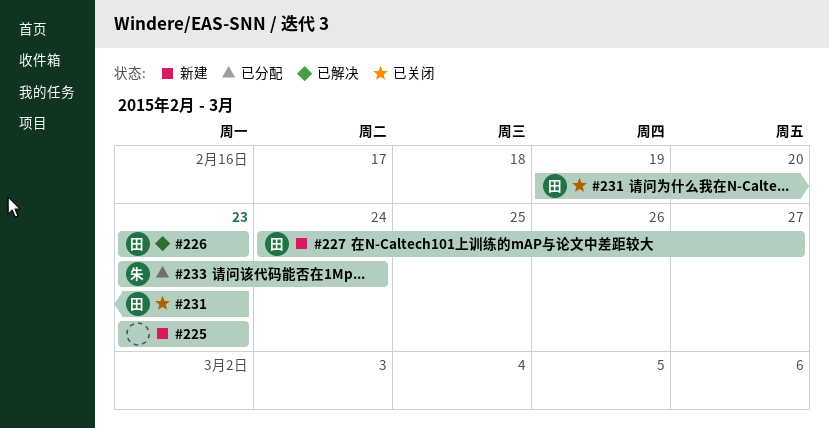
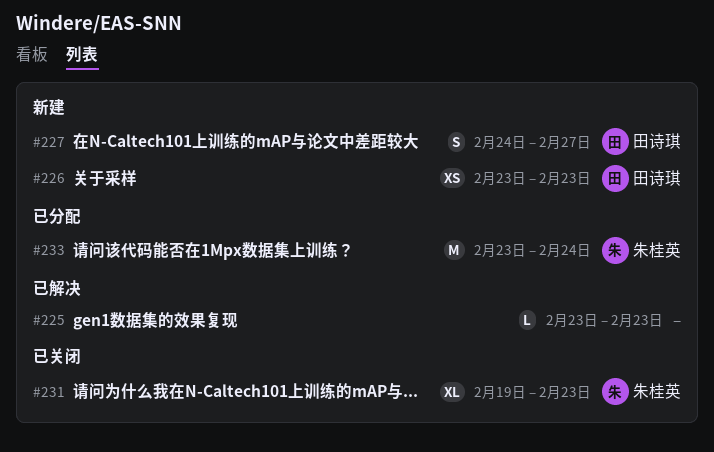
#225, status: 新建 -> 已解决
#226, status: 已解决 -> 新建
#231, owner: 田诗琪 -> 朱桂英

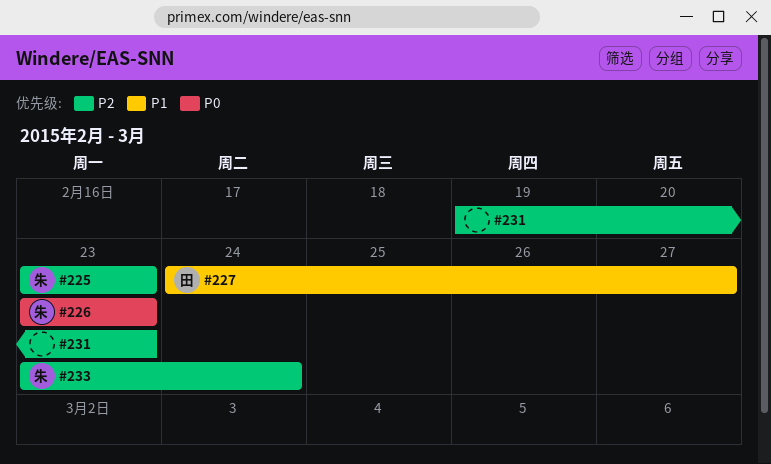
#225, owner: none -> 朱桂英
#226, owner: 田诗琪 -> 朱桂英
#231, owner: 朱桂英 -> none

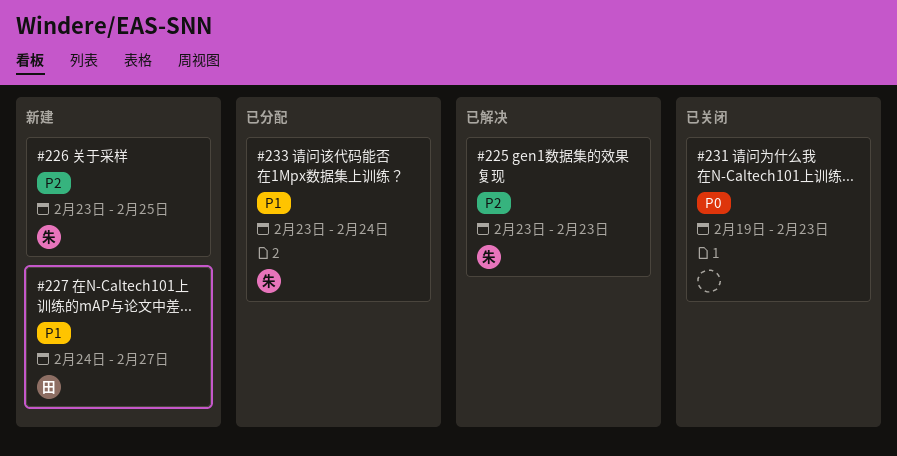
#226, priority: P0 -> P2
#226, due: Feb 23 -> Feb 25
#231, priority: P2 -> P0
#233, priority: P2 -> P1

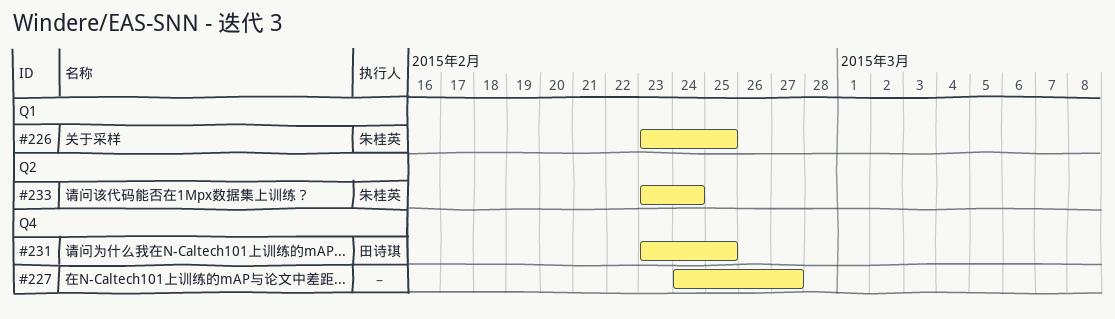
#225: present -> none
#227, owner: 田诗琪 -> none
#231, owner: none -> 田诗琪
#231, start: Feb 19 -> Feb 23
#231, due: Feb 23 -> Feb 25

